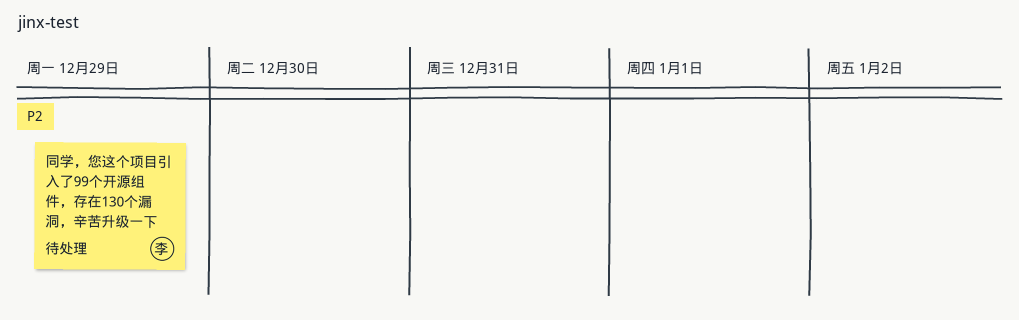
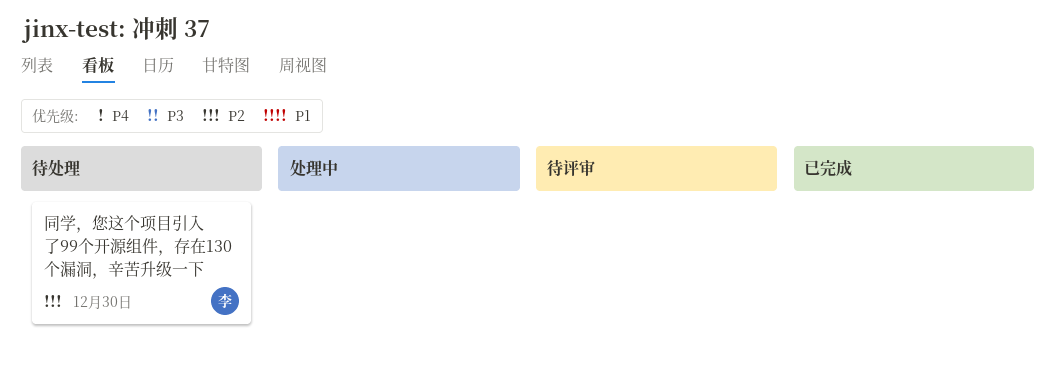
同学，您这个项目引入了99个开源组件，存在130个漏洞，辛苦升级一下, due: Dec 29 -> Dec 30

